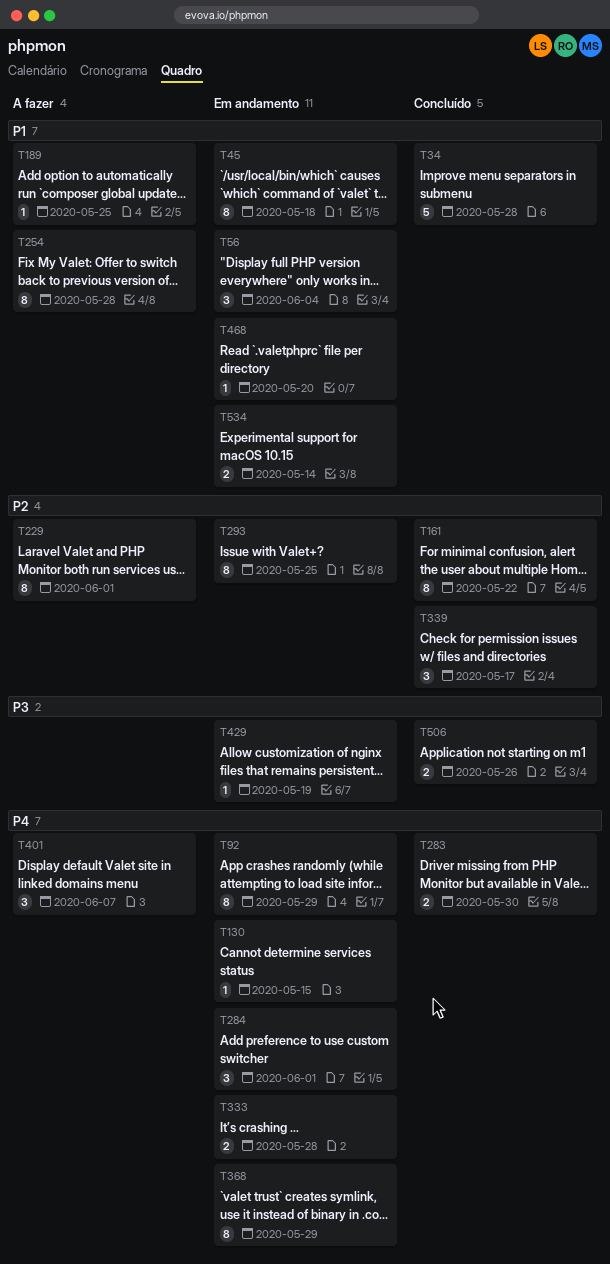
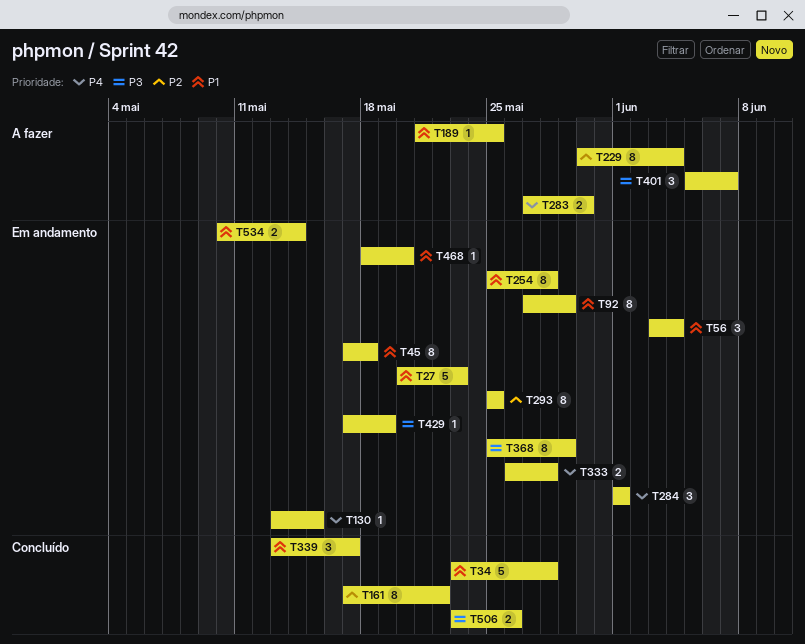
T27: none -> present
T92, priority: P4 -> P1
T229, due: Jun 1 -> Jun 4
T254, status: A fazer -> Em andamento
T283, status: Concluído -> A fazer
T339, priority: P2 -> P1
T368, priority: P4 -> P3
T401, priority: P4 -> P3

